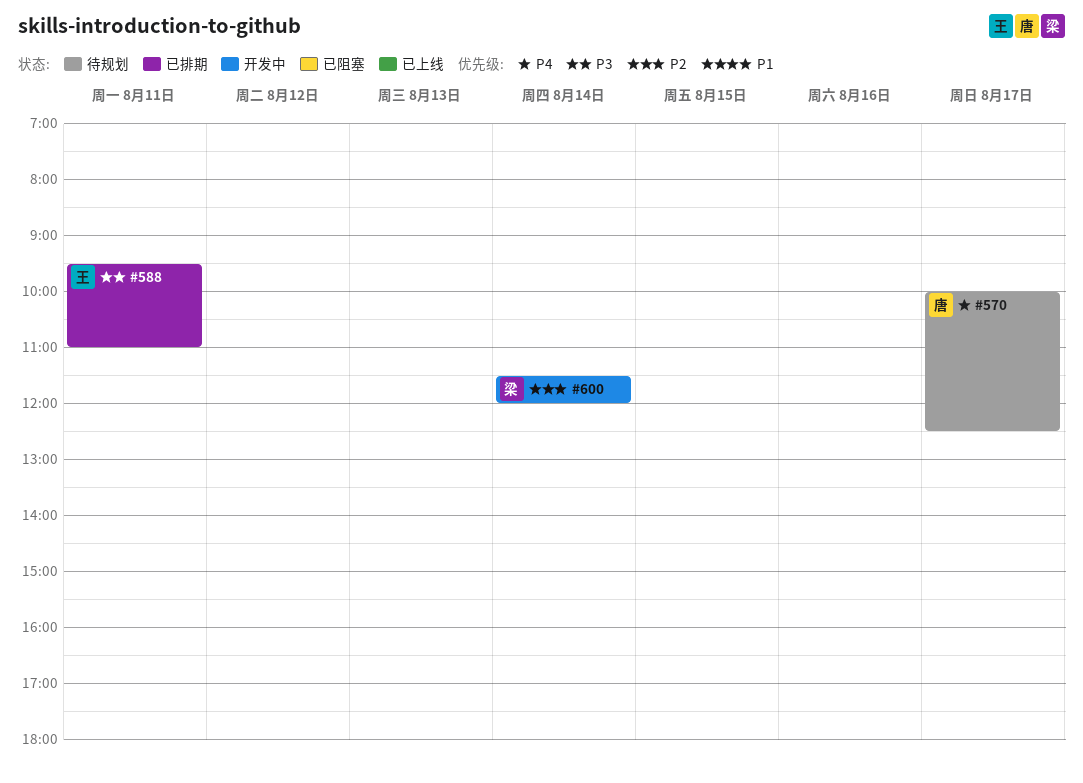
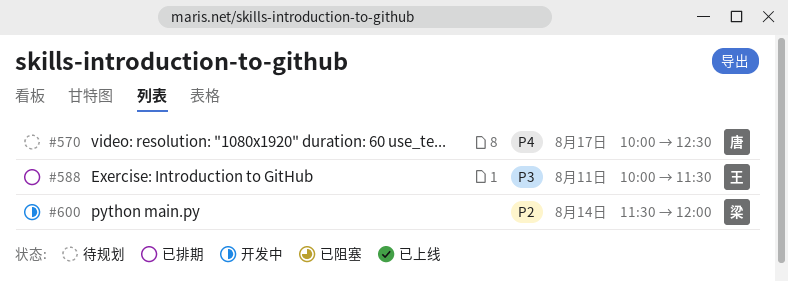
#588, begins: 09:30 -> 10:00
#588, ends: 11:00 -> 11:30

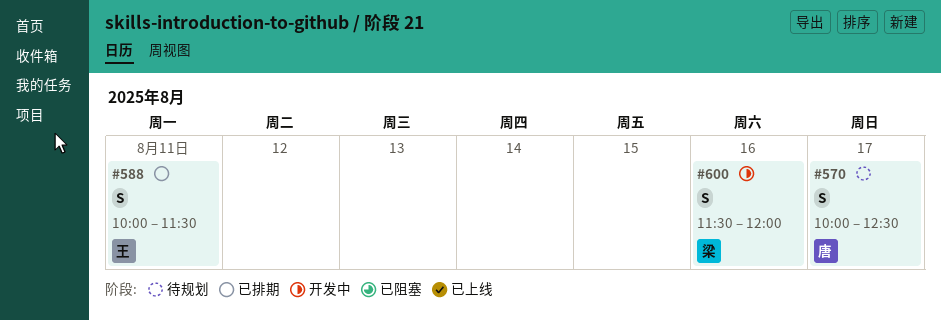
#600, day: Aug 14 -> Aug 16

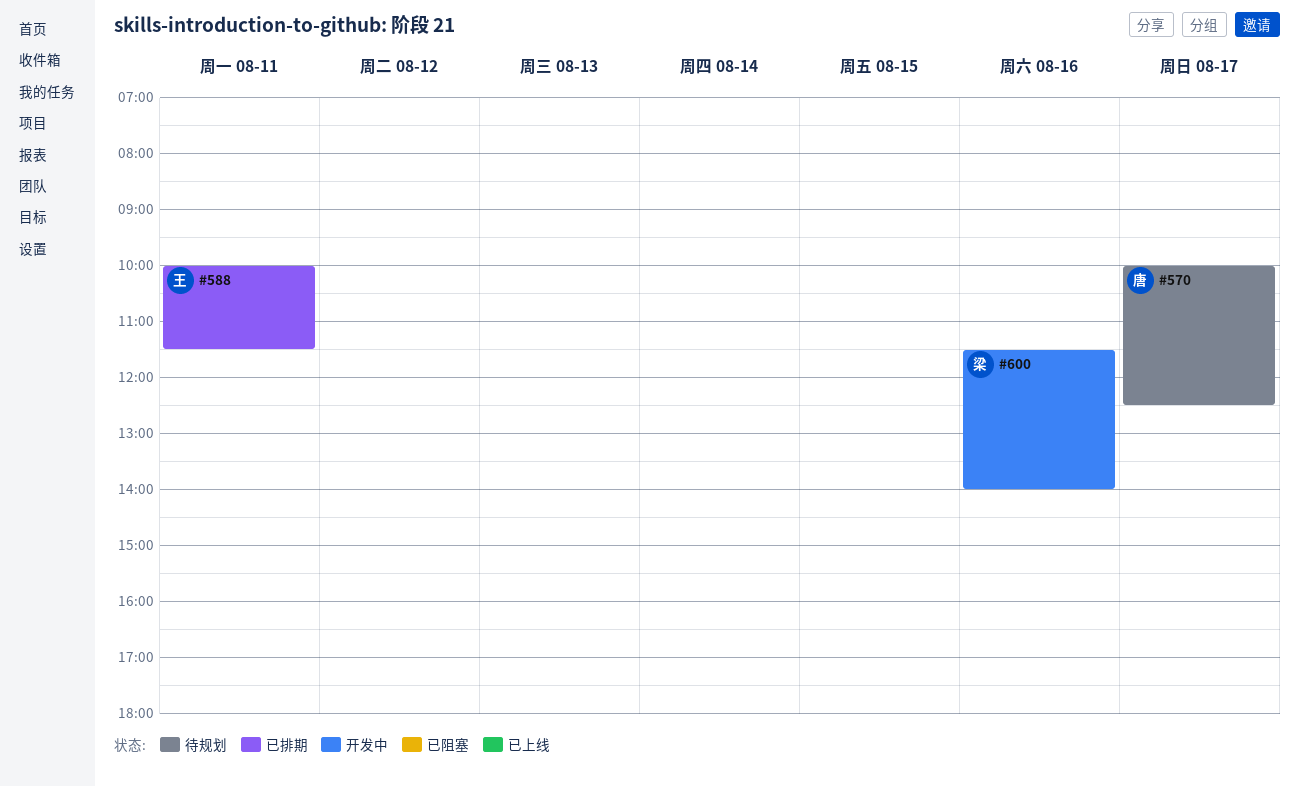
#600, ends: 12:00 -> 14:00

